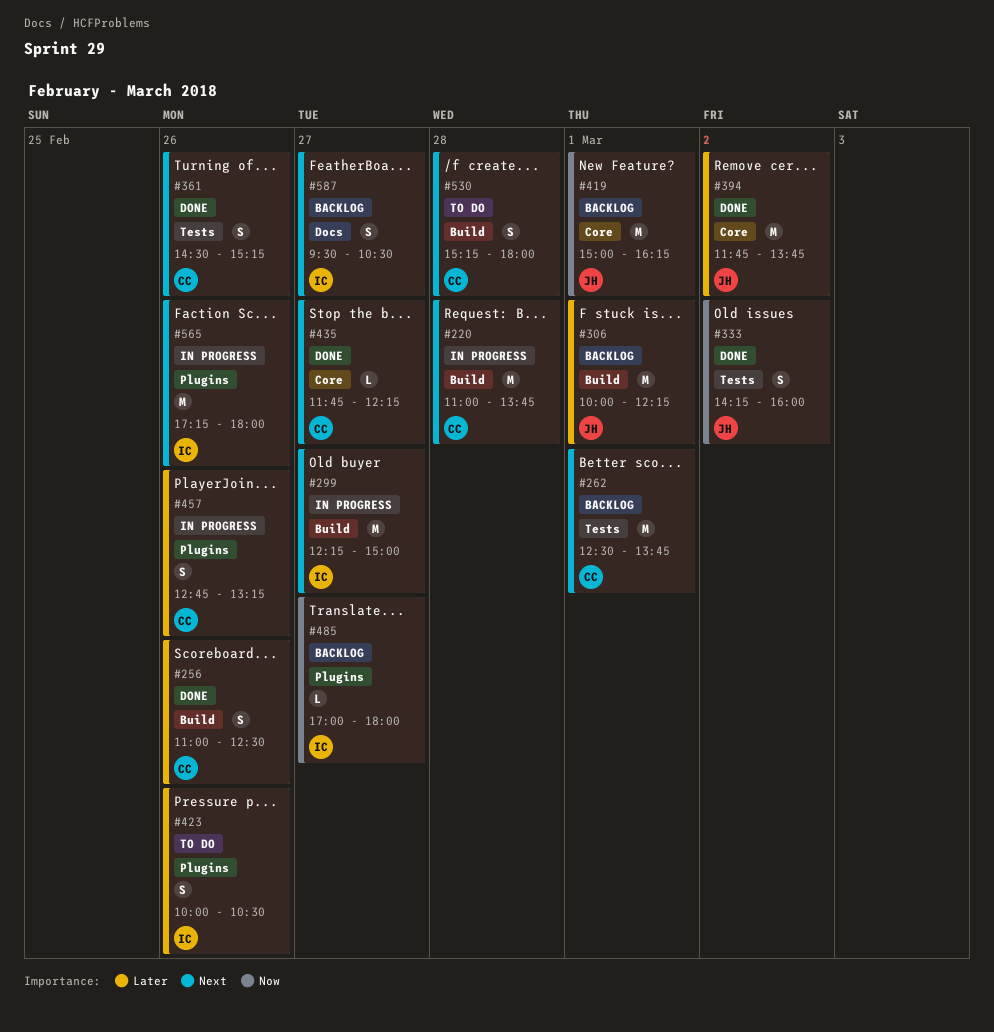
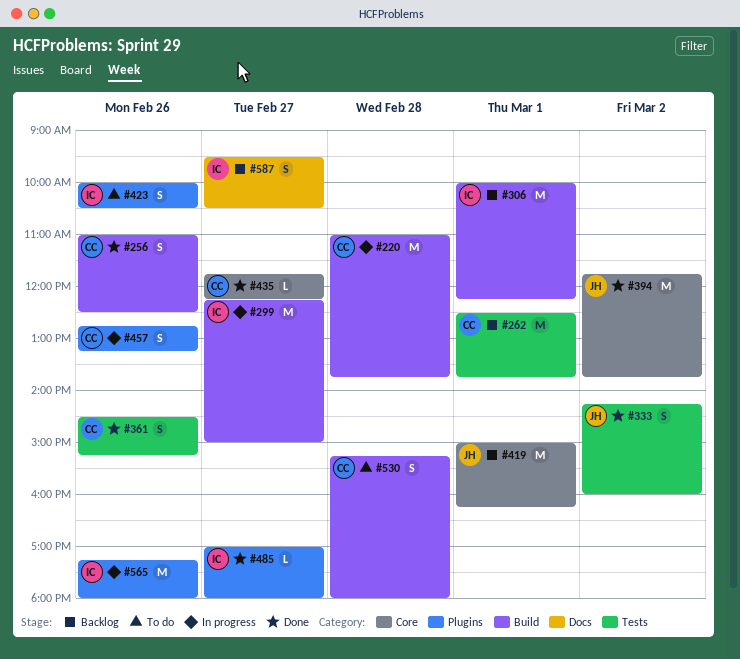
#306, owner: JH -> IC
#485, status: Backlog -> Done

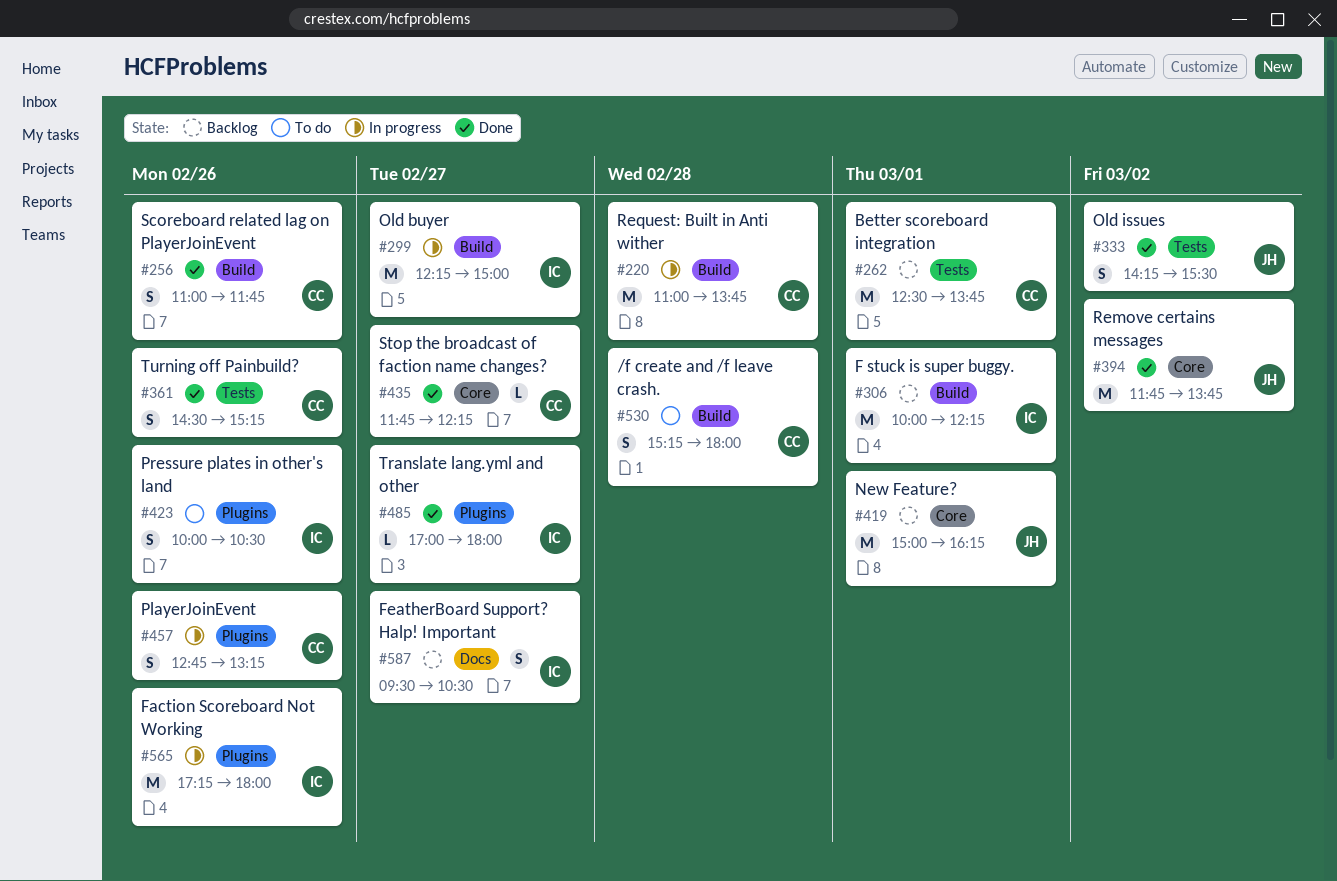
#256, ends: 12:30 -> 11:45
#333, ends: 16:00 -> 15:30

